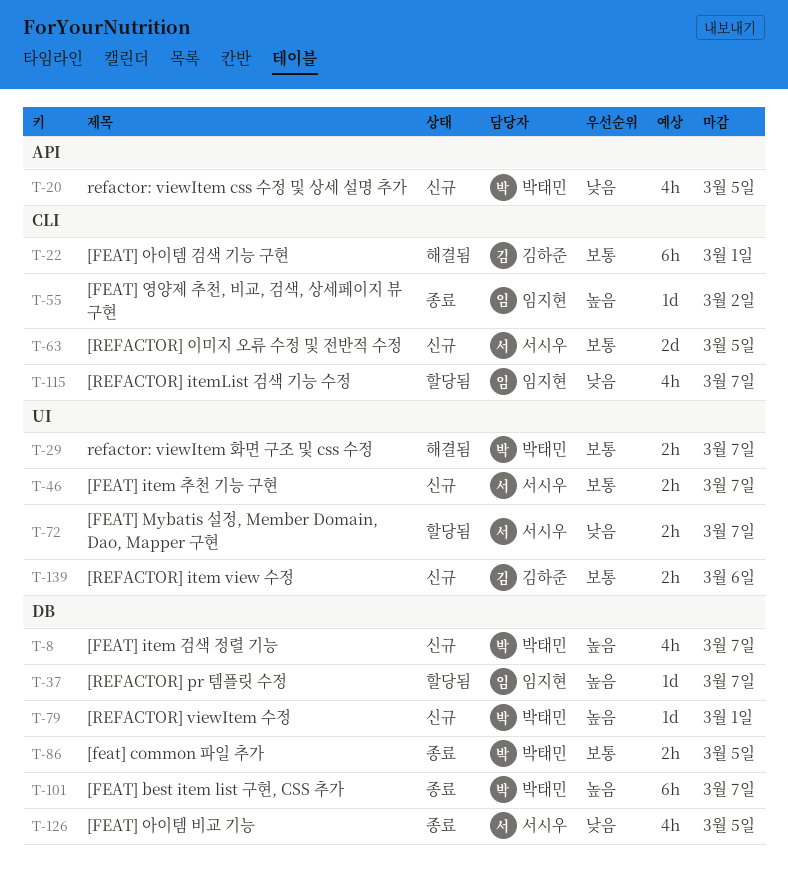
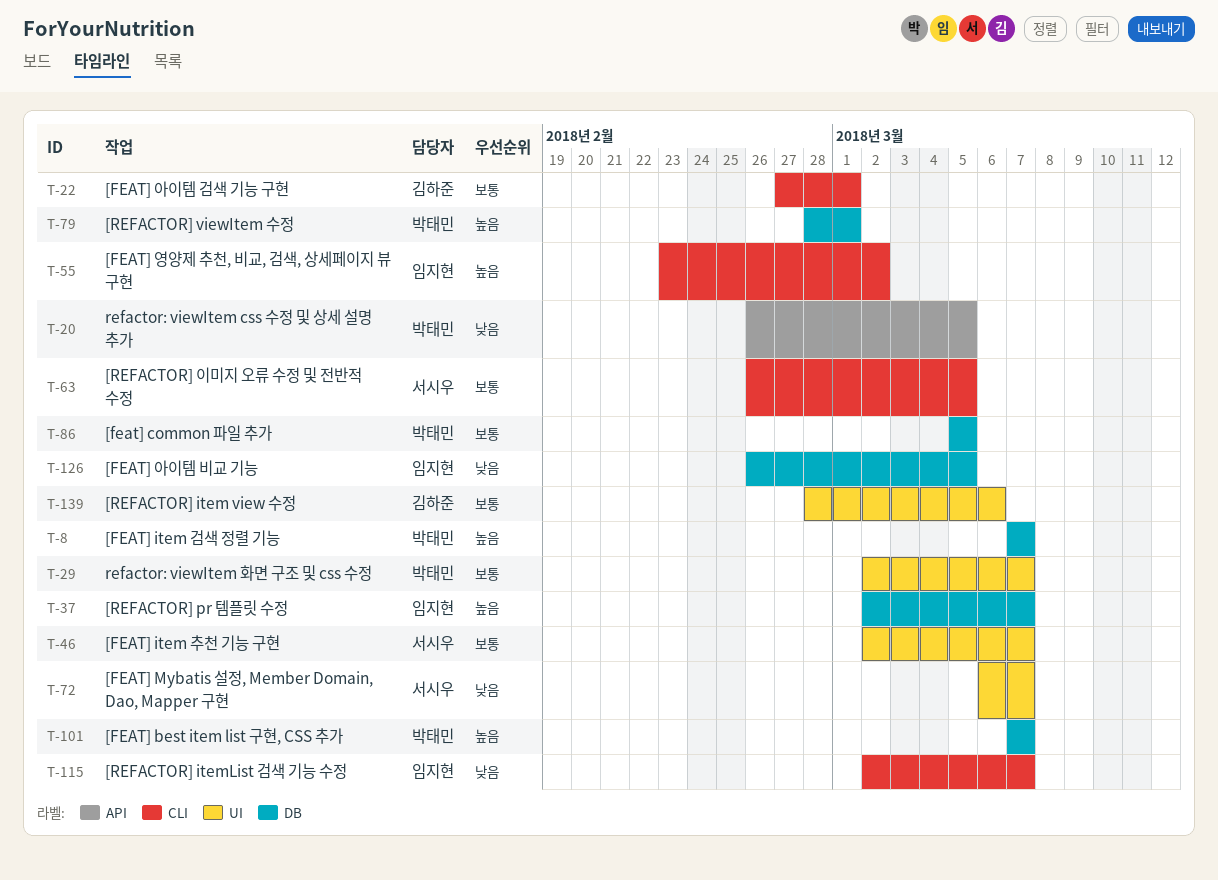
T-126, owner: 서시우 -> 임지현

